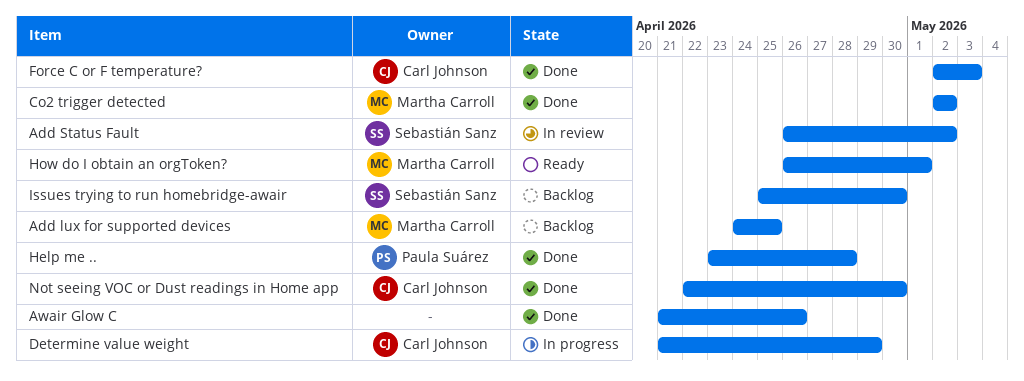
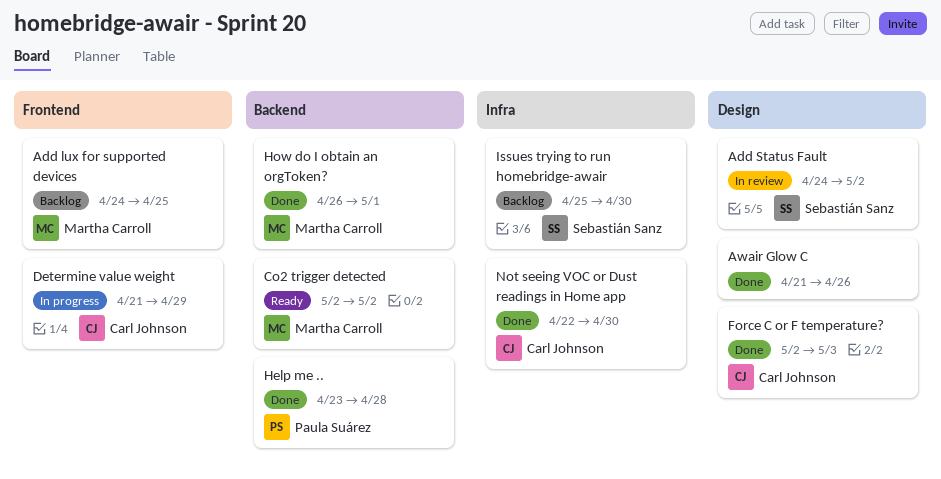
Add Status Fault, start: Apr 26 -> Apr 24
Co2 trigger detected, status: Done -> Ready
How do I obtain an orgToken?, status: Ready -> Done

